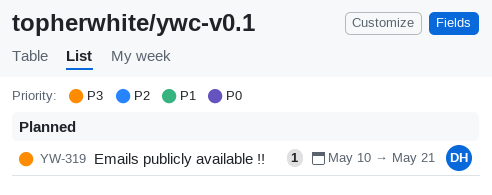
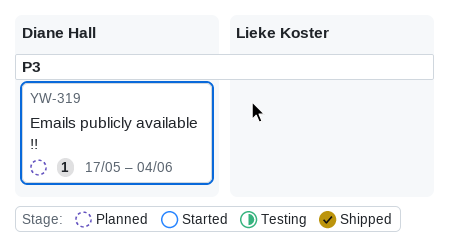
YW-319, start: May 10 -> May 17
YW-319, due: May 21 -> Jun 4

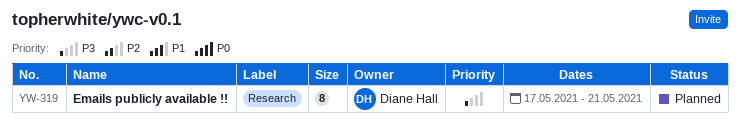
YW-319, estimate: 1 -> 8
YW-319, due: Jun 4 -> May 21

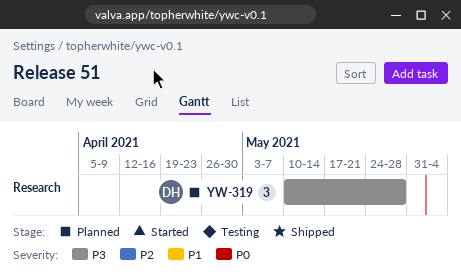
YW-319, estimate: 8 -> 3
YW-319, start: May 17 -> May 10
YW-319, due: May 21 -> May 28

